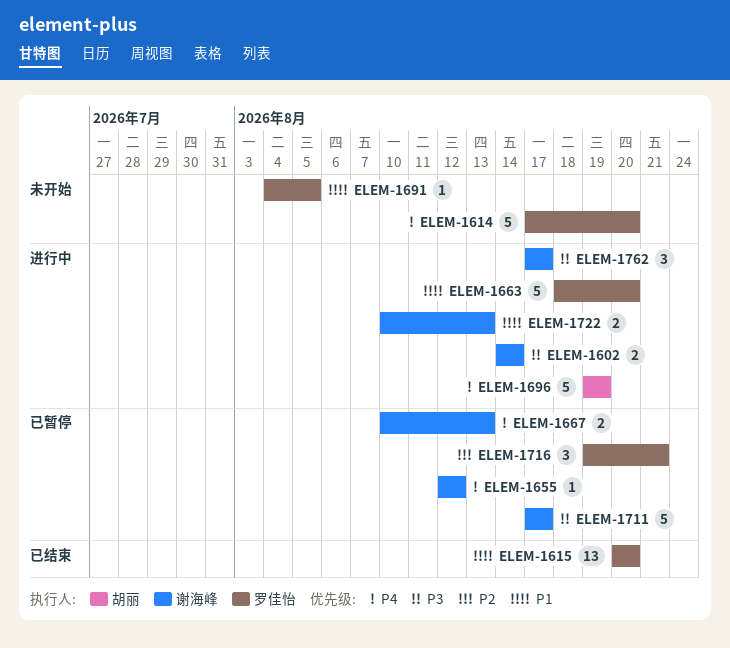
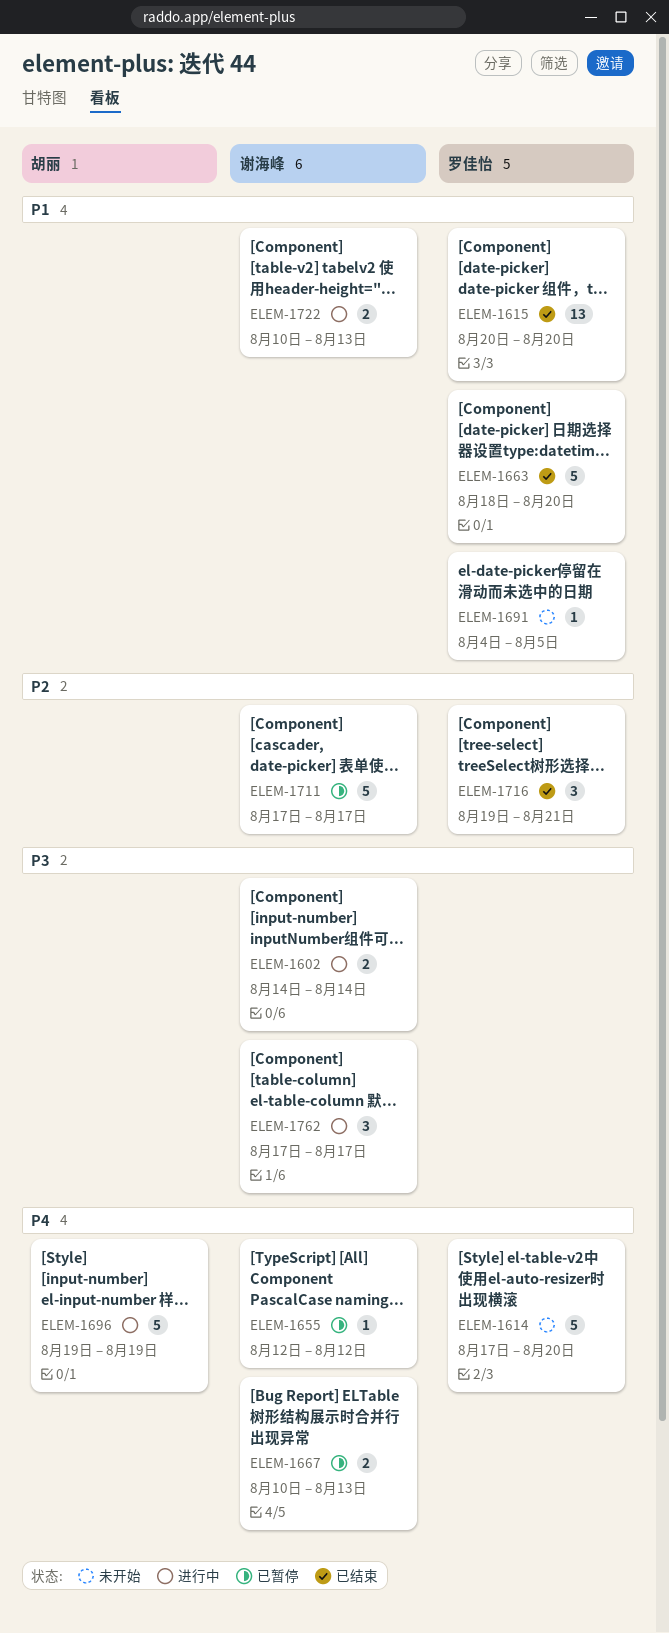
ELEM-1663, status: 进行中 -> 已结束
ELEM-1711, priority: P3 -> P2
ELEM-1716, status: 已暂停 -> 已结束

